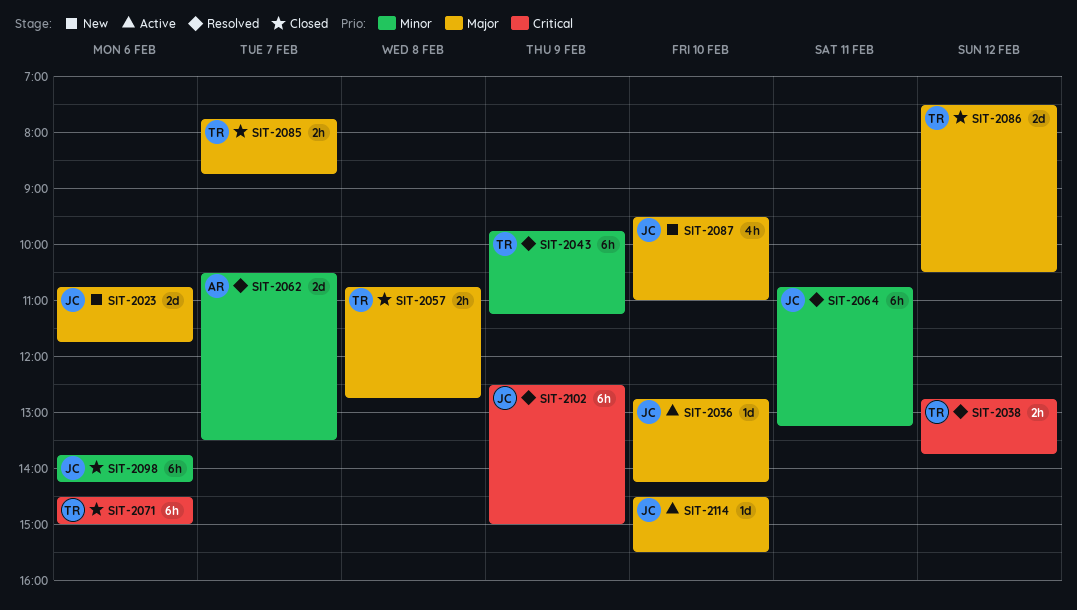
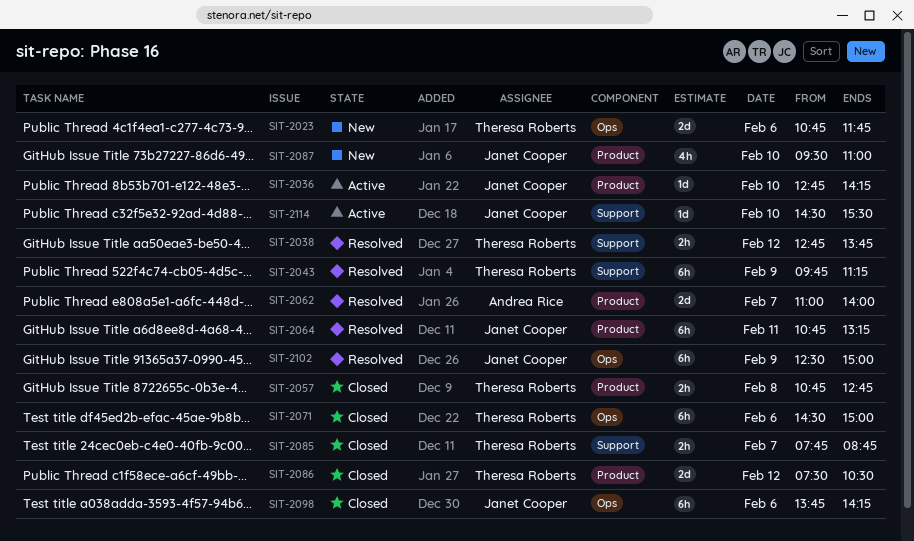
SIT-2023, owner: Janet Cooper -> Theresa Roberts
SIT-2062, begins: 10:30 -> 11:00
SIT-2062, ends: 13:30 -> 14:00

